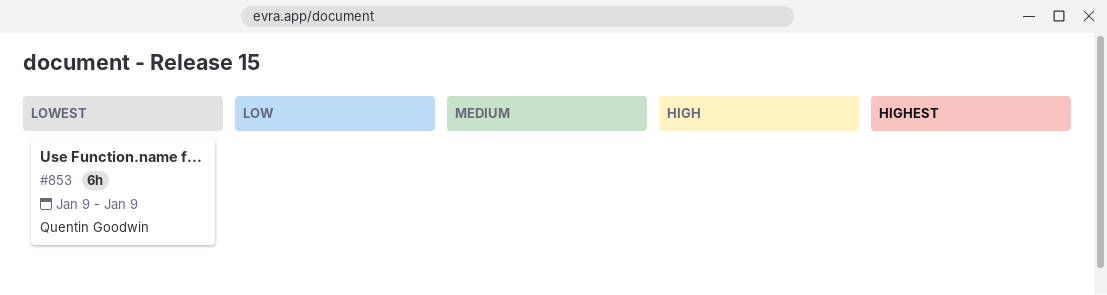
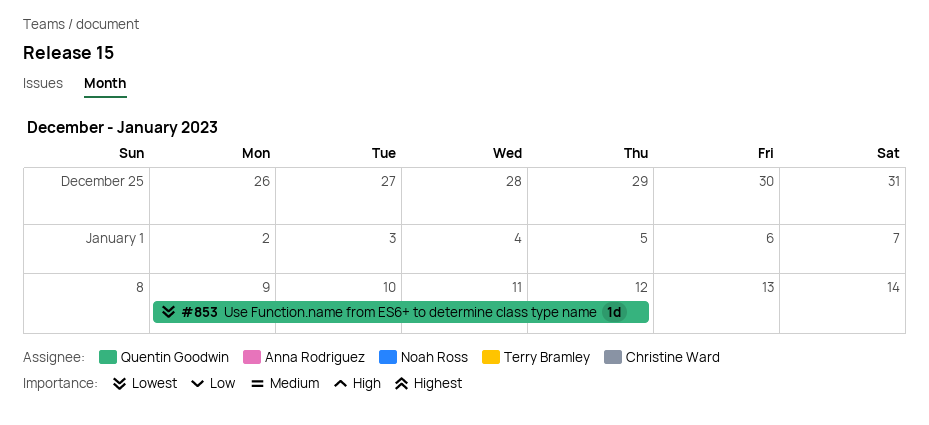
#853, estimate: 6h -> 1d
#853, due: Jan 9 -> Jan 12

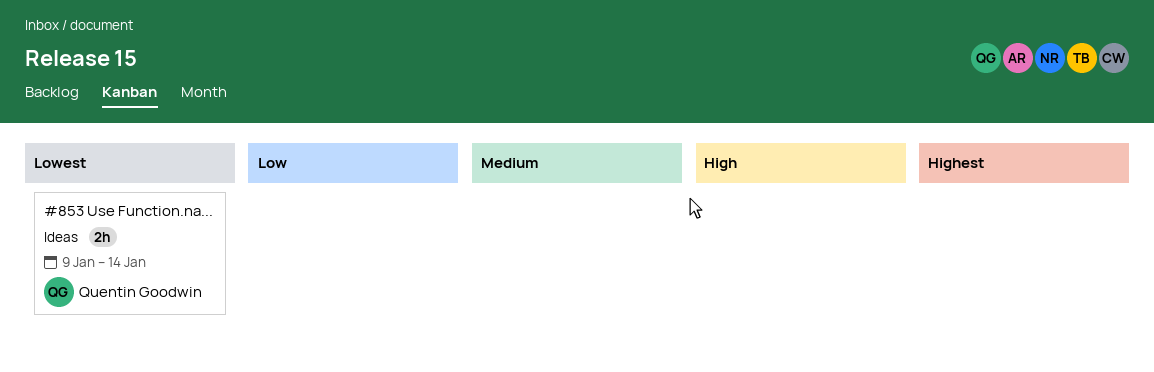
#853, estimate: 1d -> 2h
#853, due: Jan 12 -> Jan 14

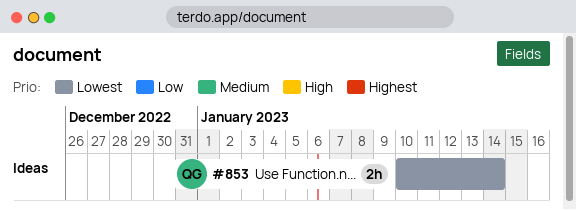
#853, start: Jan 9 -> Jan 10

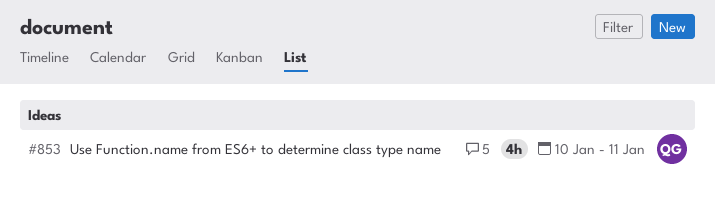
#853, estimate: 2h -> 4h
#853, due: Jan 14 -> Jan 11

